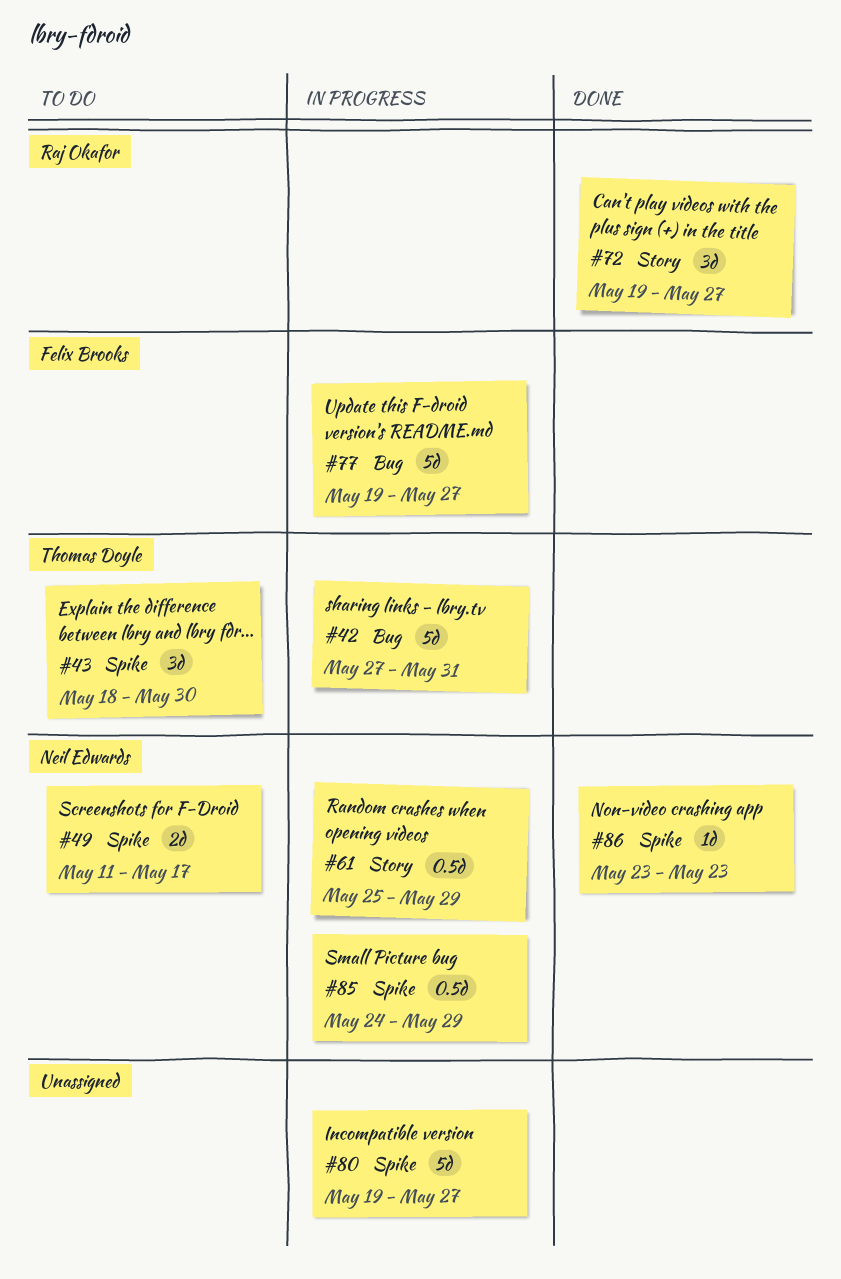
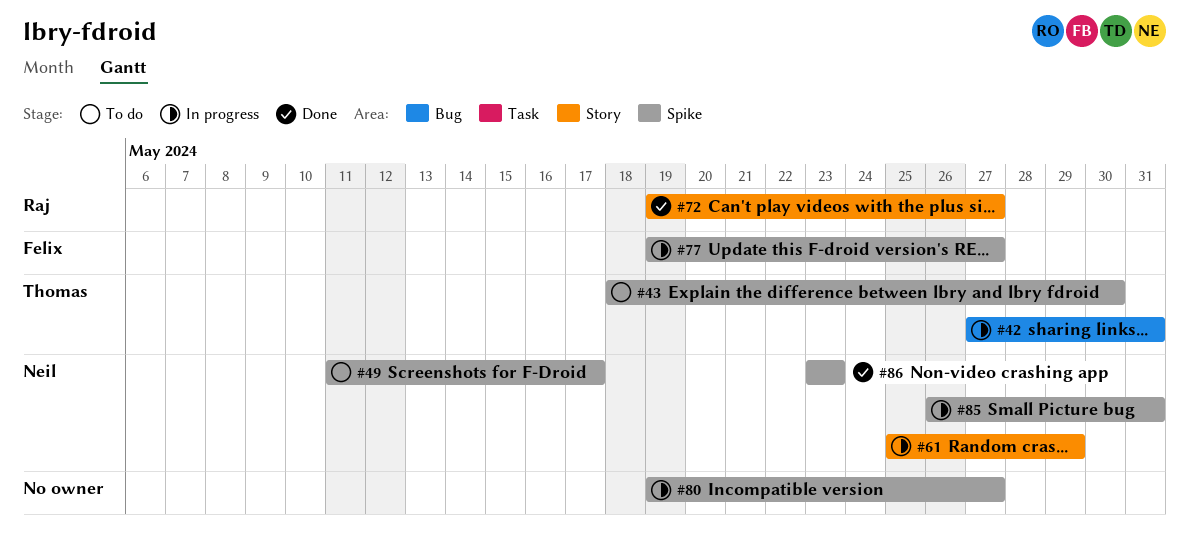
#77, label: Bug -> Spike
#85, start: May 24 -> May 26
#85, due: May 29 -> May 31

